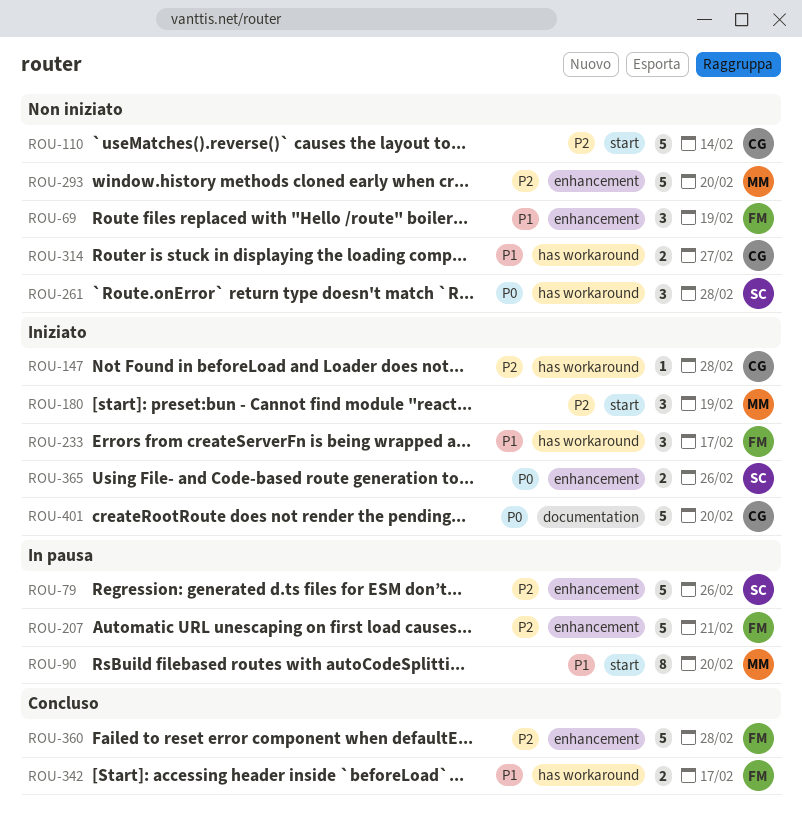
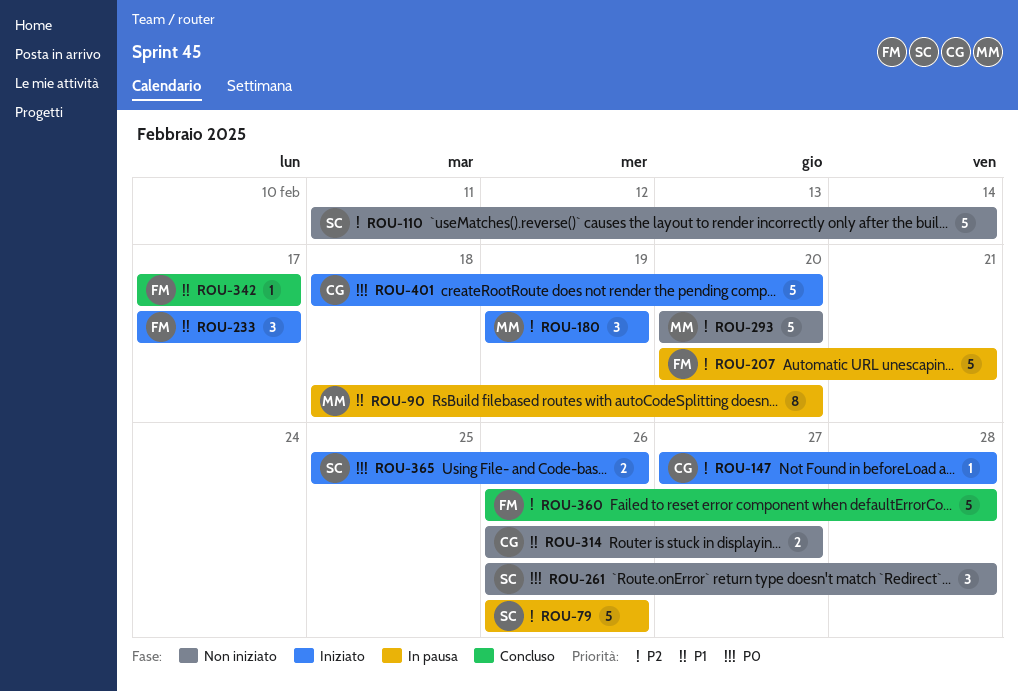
ROU-69: present -> none
ROU-110, owner: CG -> SC
ROU-342, estimate: 2 -> 1

